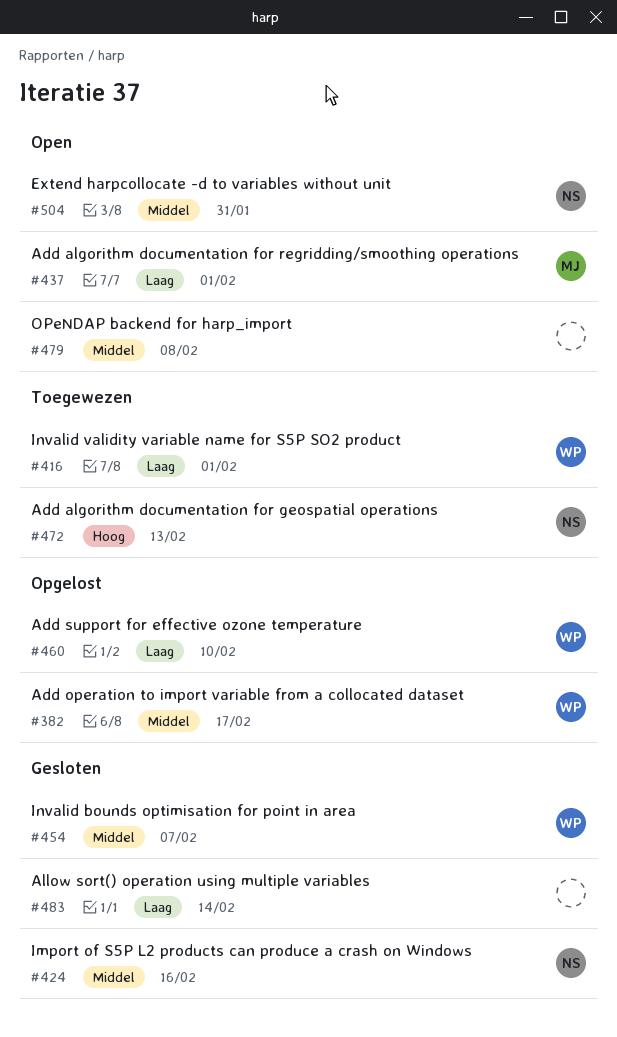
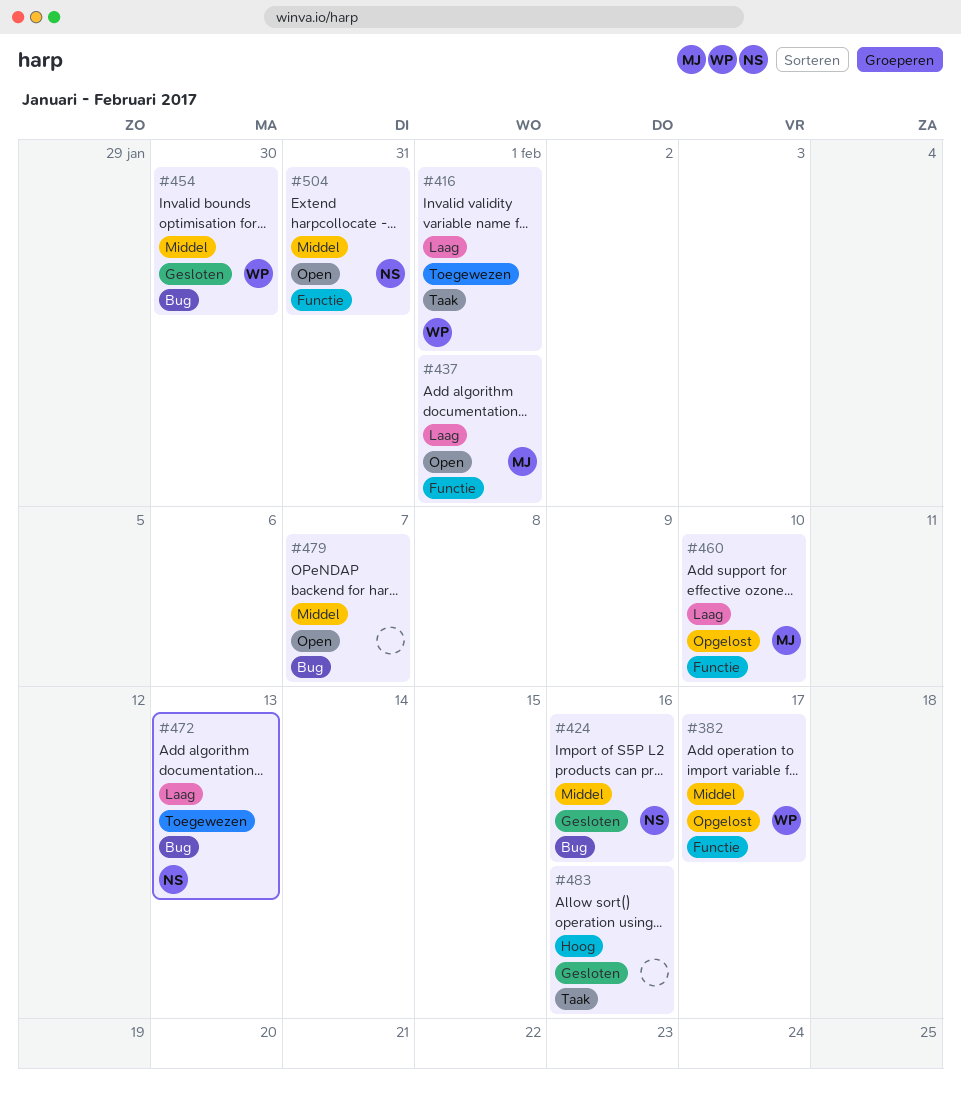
#454, due: Feb 7 -> Jan 30
#460, owner: WP -> MJ
#472, priority: Hoog -> Laag
#479, due: Feb 8 -> Feb 7
#483, priority: Laag -> Hoog
#483, due: Feb 14 -> Feb 16

